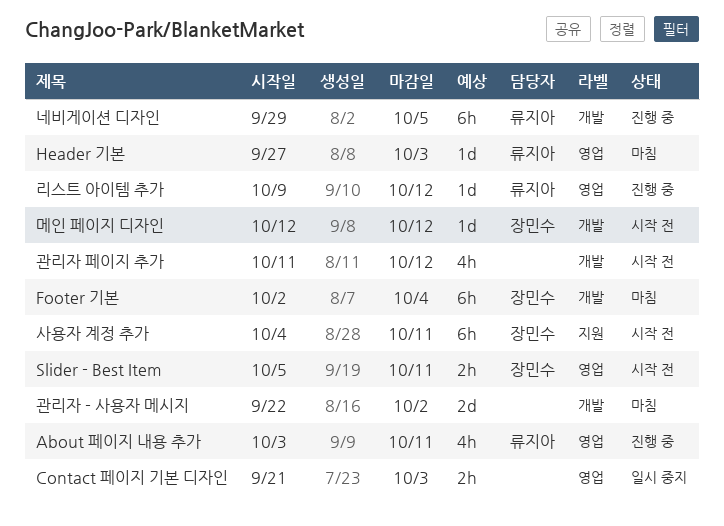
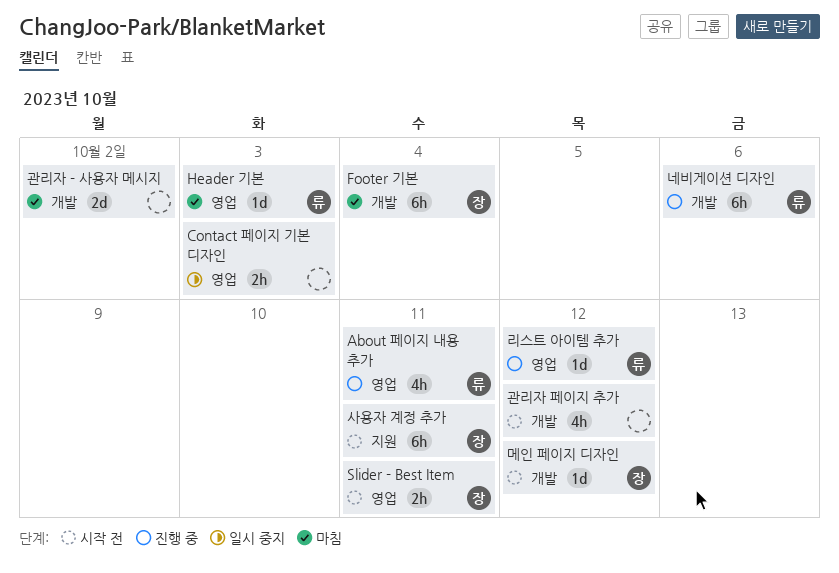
네비게이션 디자인, due: Oct 5 -> Oct 6

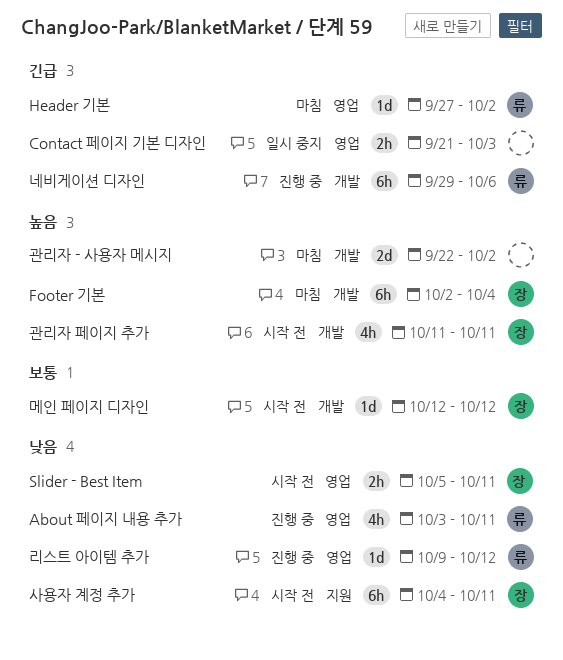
Header 기본, due: Oct 3 -> Oct 2
관리자 페이지 추가, owner: none -> 장
관리자 페이지 추가, due: Oct 12 -> Oct 11

